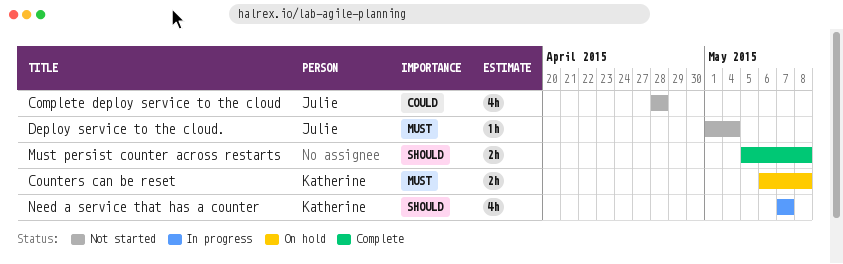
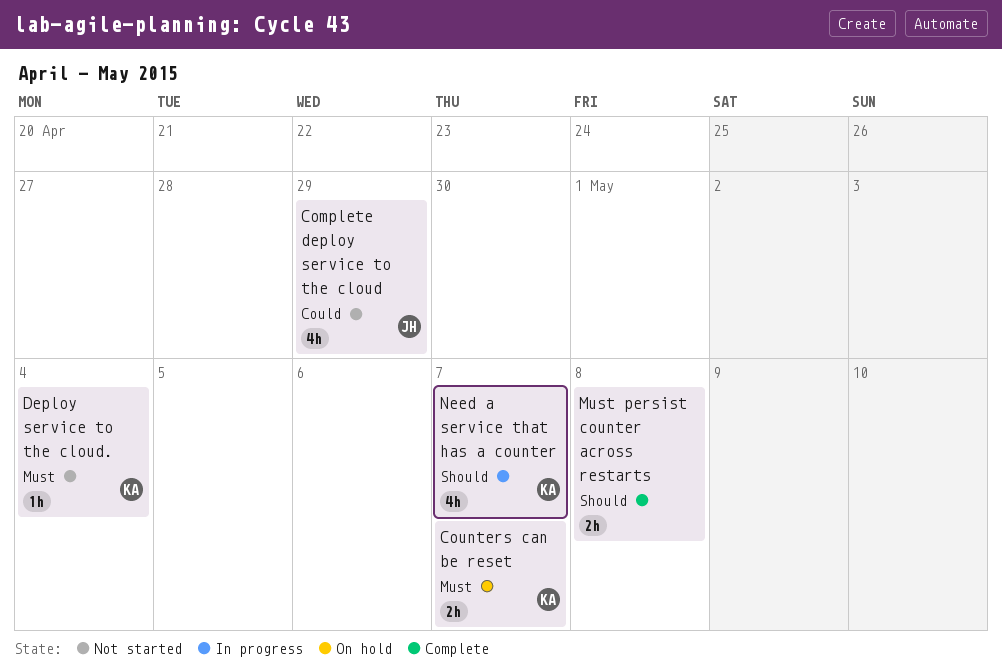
Complete deploy service to the cloud, due: Apr 28 -> Apr 29
Counters can be reset, due: May 8 -> May 7
Deploy service to the cloud., owner: Julie -> Katherine

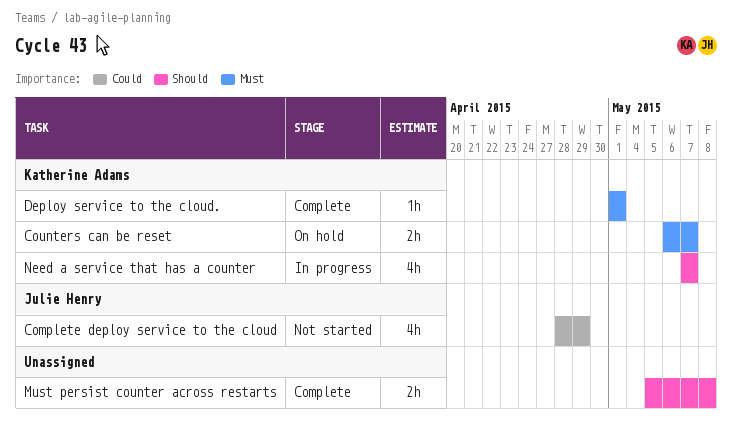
Deploy service to the cloud., status: Not started -> Complete
Deploy service to the cloud., due: May 4 -> May 1

